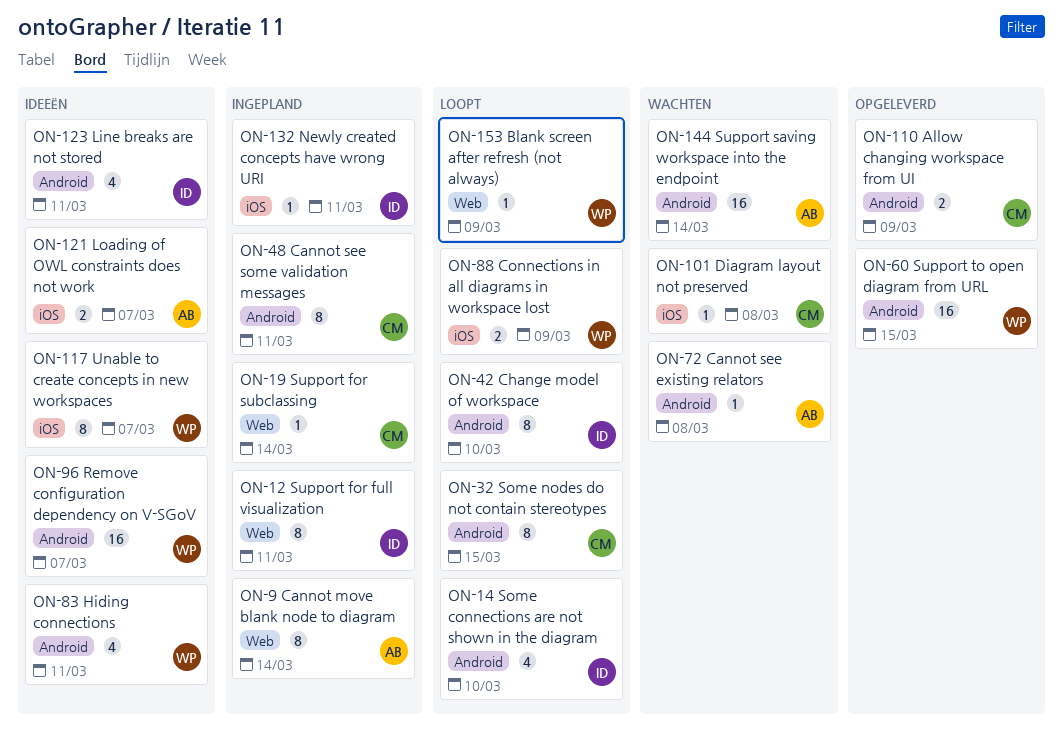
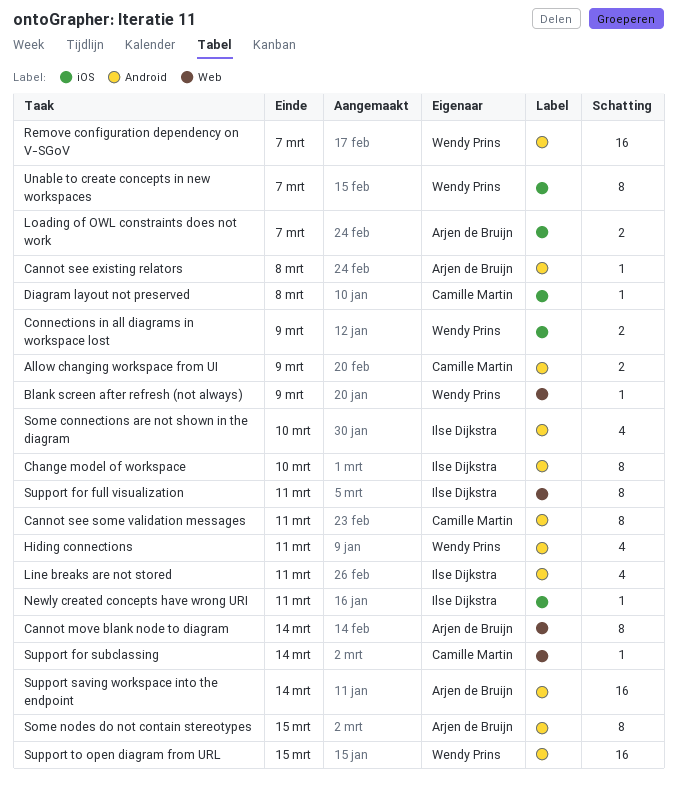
Some nodes do not contain stereotypes, owner: Camille Martin -> Arjen de Bruijn

